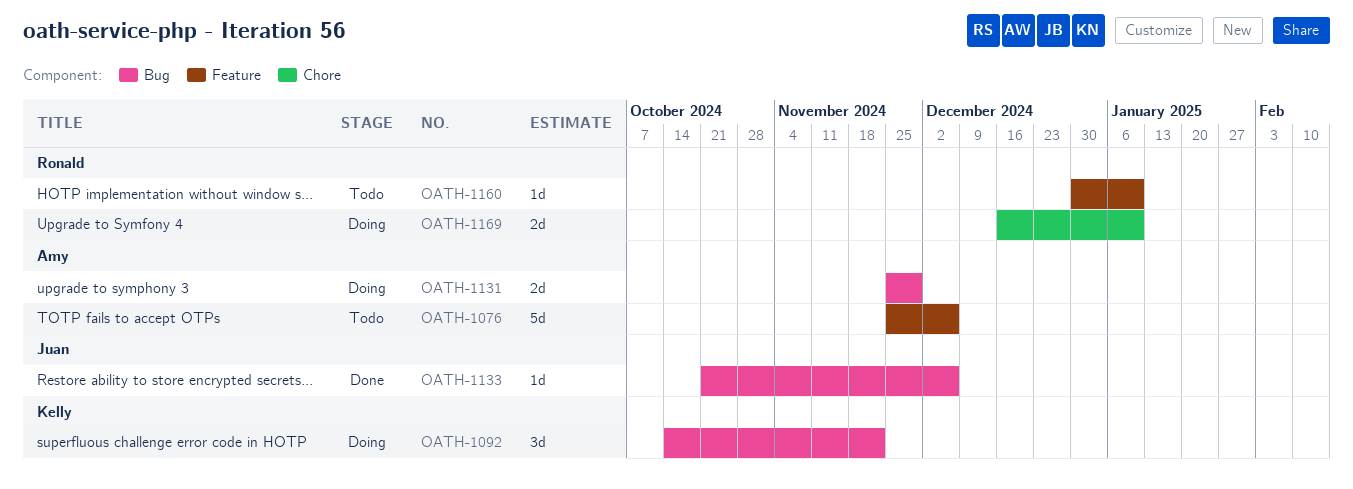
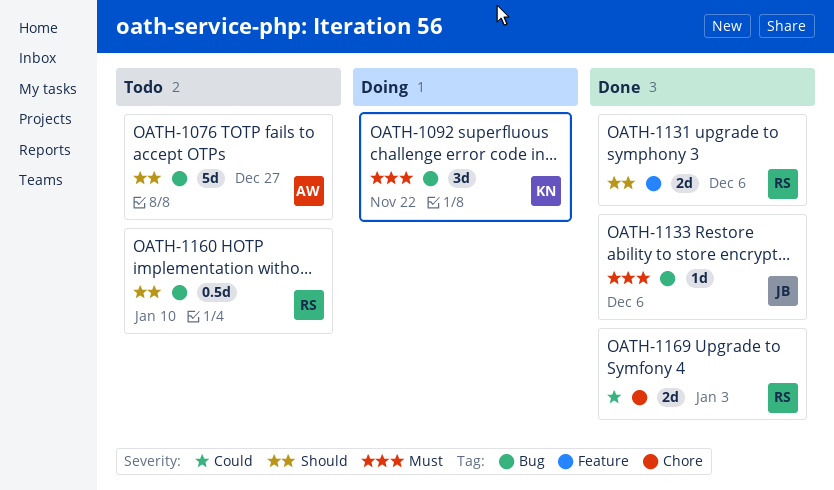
OATH-1076, label: Feature -> Bug
OATH-1076, due: Dec 6 -> Dec 27
OATH-1131, status: Doing -> Done
OATH-1131, owner: Amy -> Ronald
OATH-1131, label: Bug -> Feature
OATH-1131, due: Nov 29 -> Dec 6
OATH-1160, label: Feature -> Bug
OATH-1160, estimate: 1d -> 0.5d
OATH-1169, status: Doing -> Done
OATH-1169, due: Jan 10 -> Jan 3

